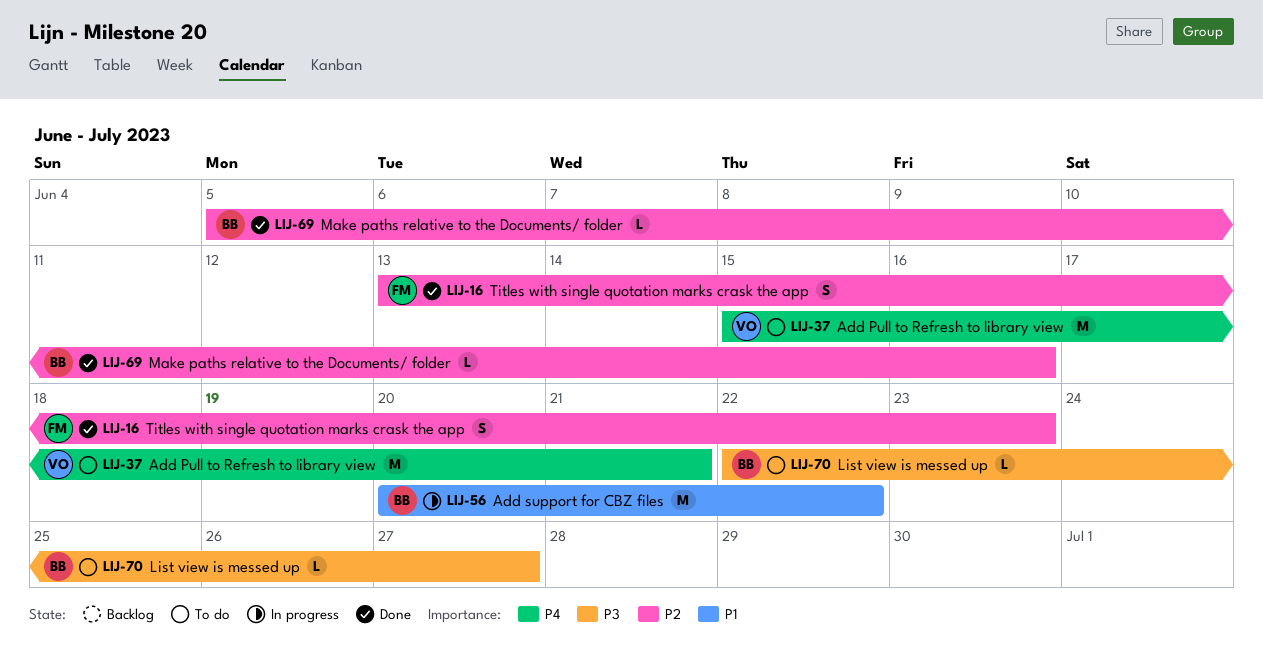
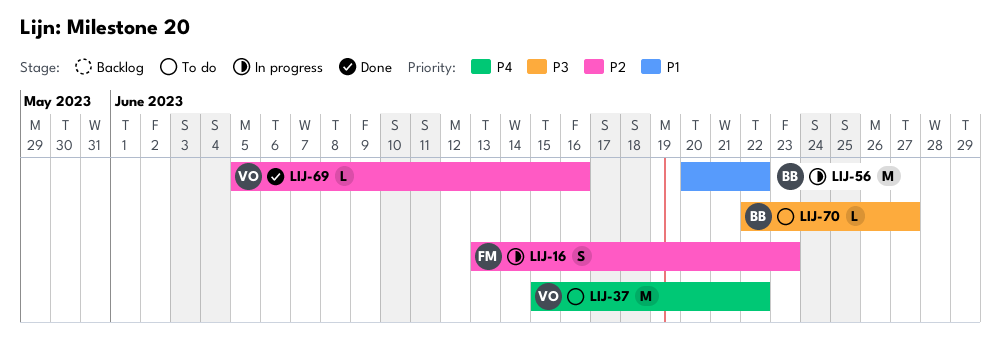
LIJ-16, status: Done -> In progress
LIJ-37, due: Jun 21 -> Jun 22
LIJ-69, owner: BB -> VO

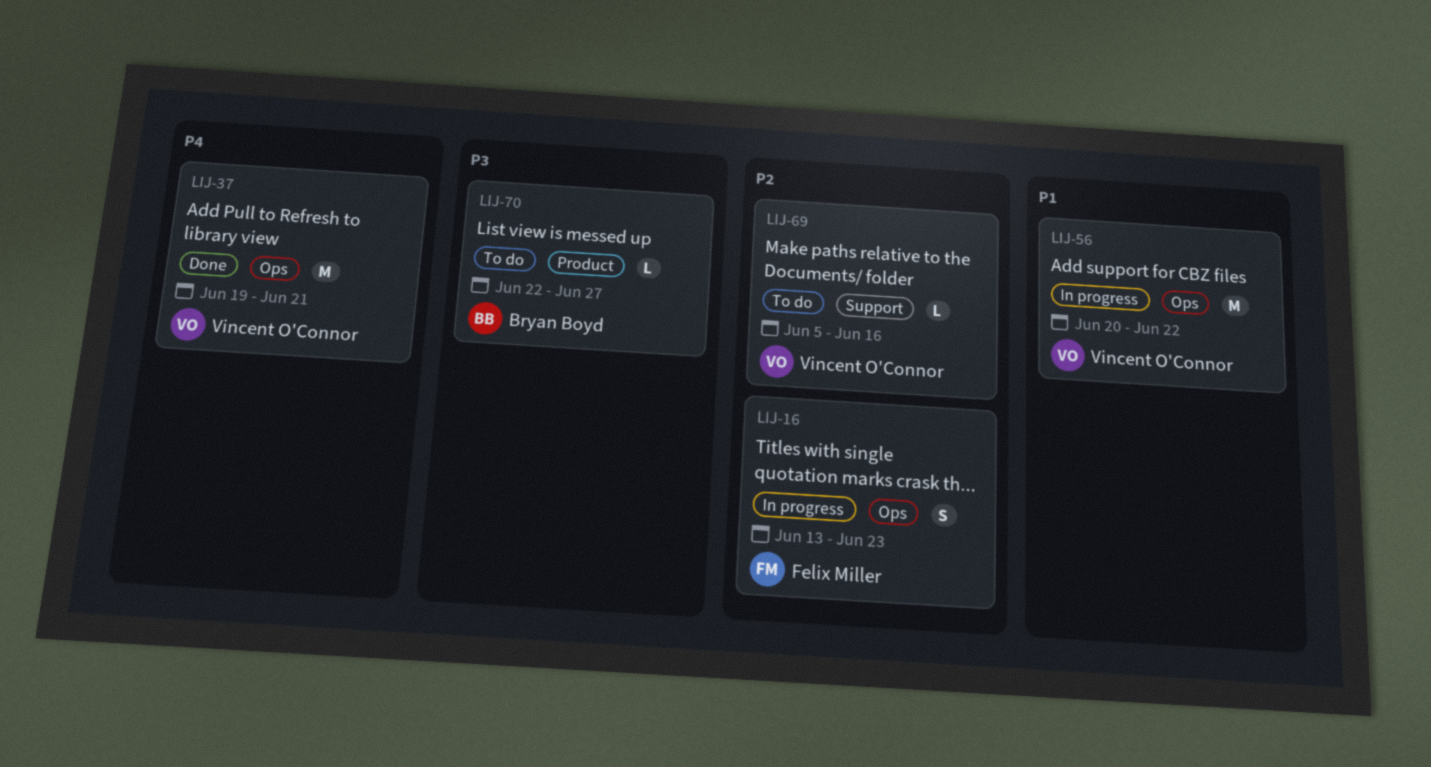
LIJ-37, status: To do -> Done
LIJ-37, start: Jun 15 -> Jun 19
LIJ-37, due: Jun 22 -> Jun 21
LIJ-56, owner: Bryan Boyd -> Vincent O'Connor
LIJ-69, status: Done -> To do

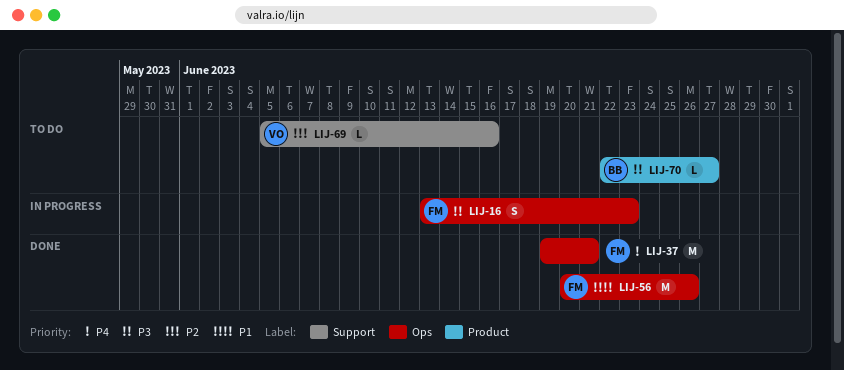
LIJ-16, priority: P2 -> P3
LIJ-37, owner: Vincent O'Connor -> Felix Miller
LIJ-56, status: In progress -> Done
LIJ-56, owner: Vincent O'Connor -> Felix Miller
LIJ-56, due: Jun 22 -> Jun 26

